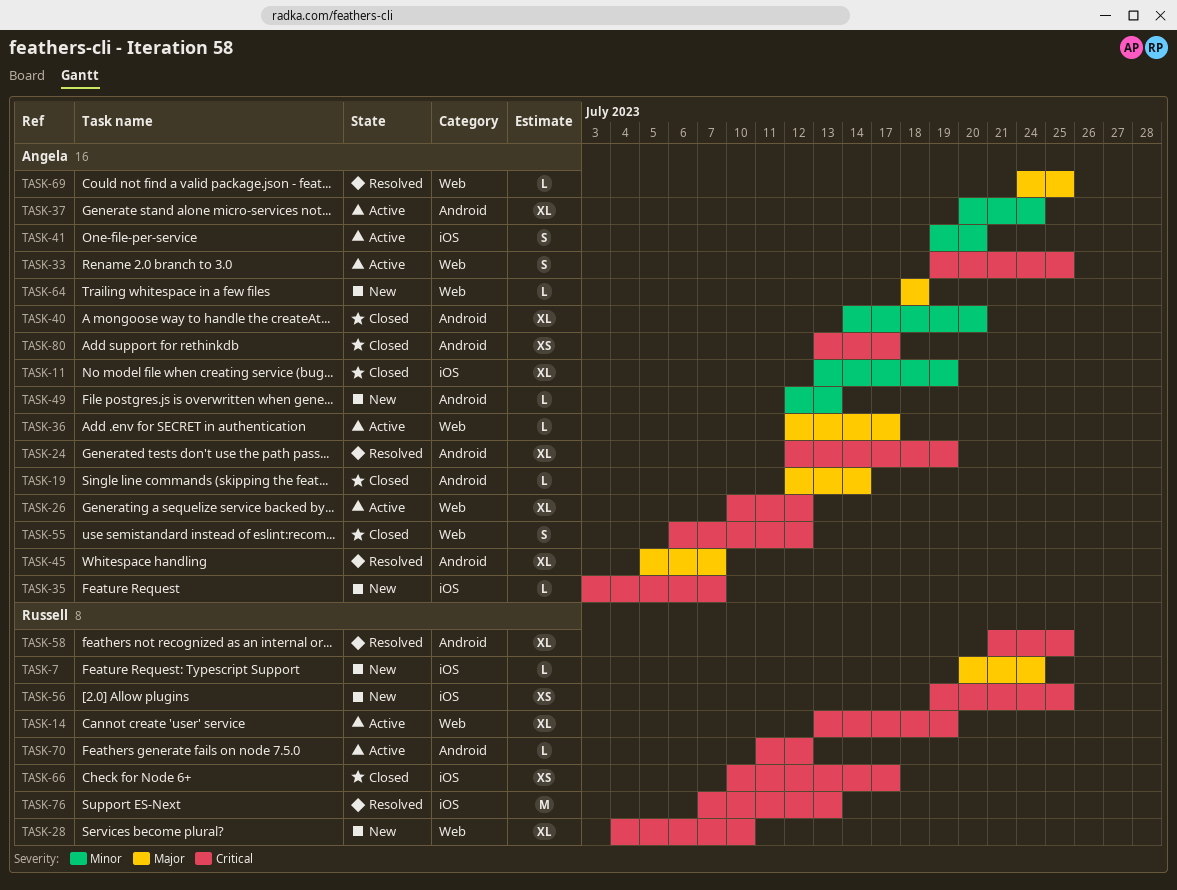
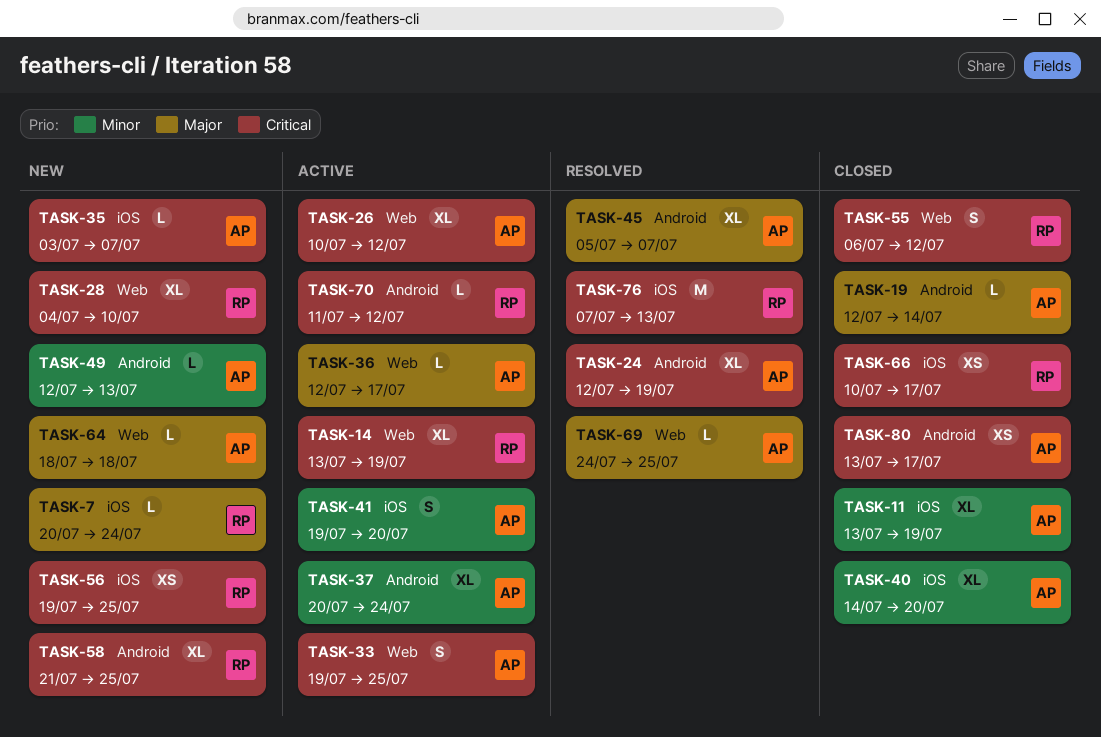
TASK-40, label: Android -> iOS
TASK-55, owner: Angela -> Russell
TASK-58, status: Resolved -> New

